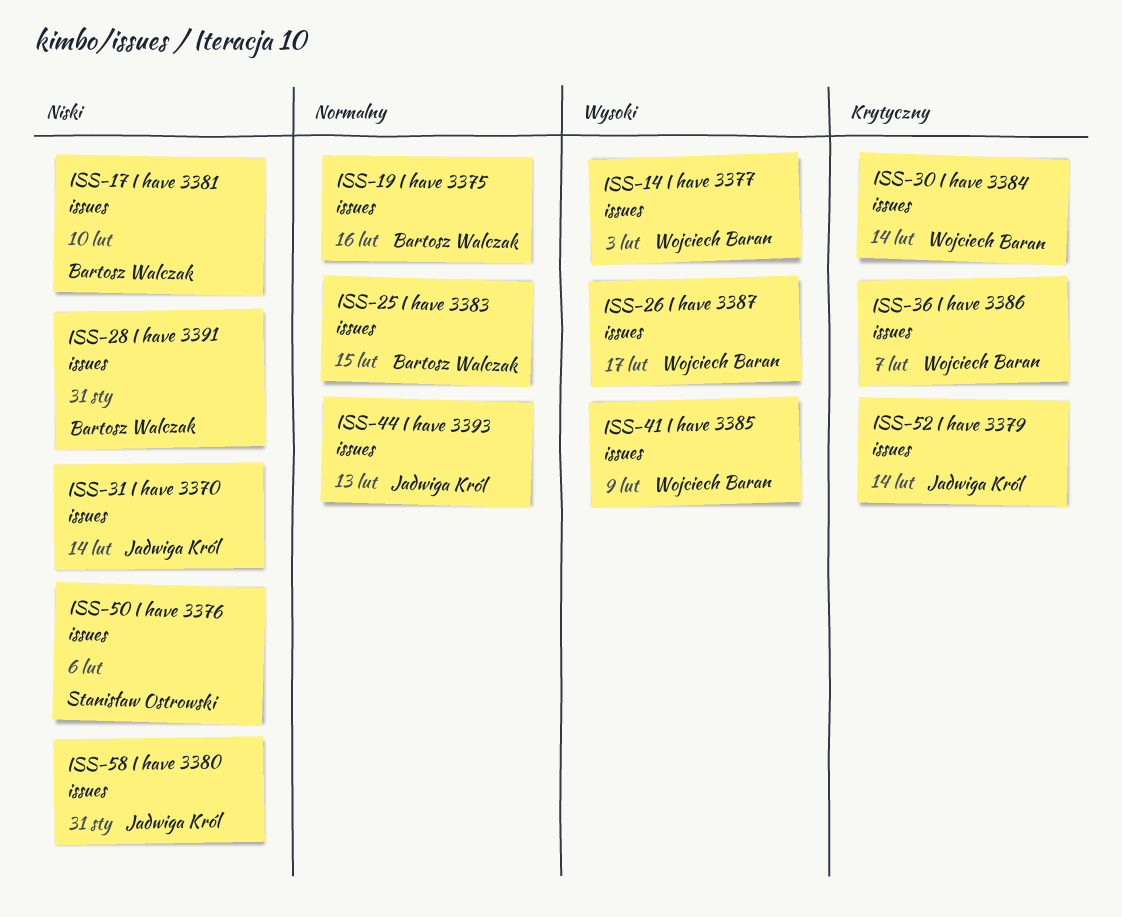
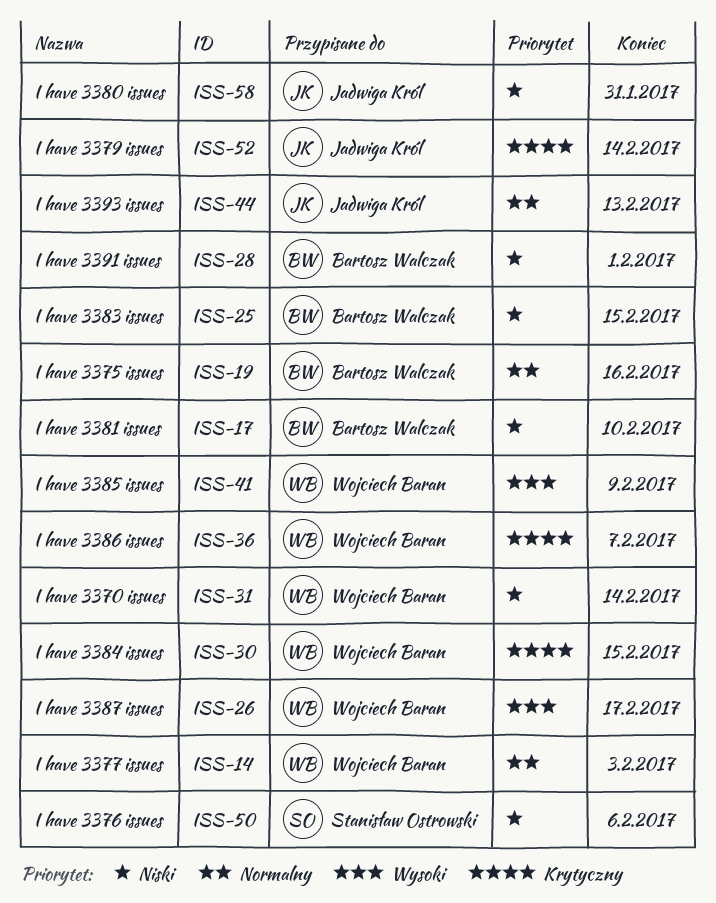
ISS-14, priority: Wysoki -> Normalny
ISS-25, priority: Normalny -> Niski
ISS-28, due: Jan 31 -> Feb 1
ISS-30, due: Feb 14 -> Feb 15
ISS-31, owner: Jadwiga Król -> Wojciech Baran

